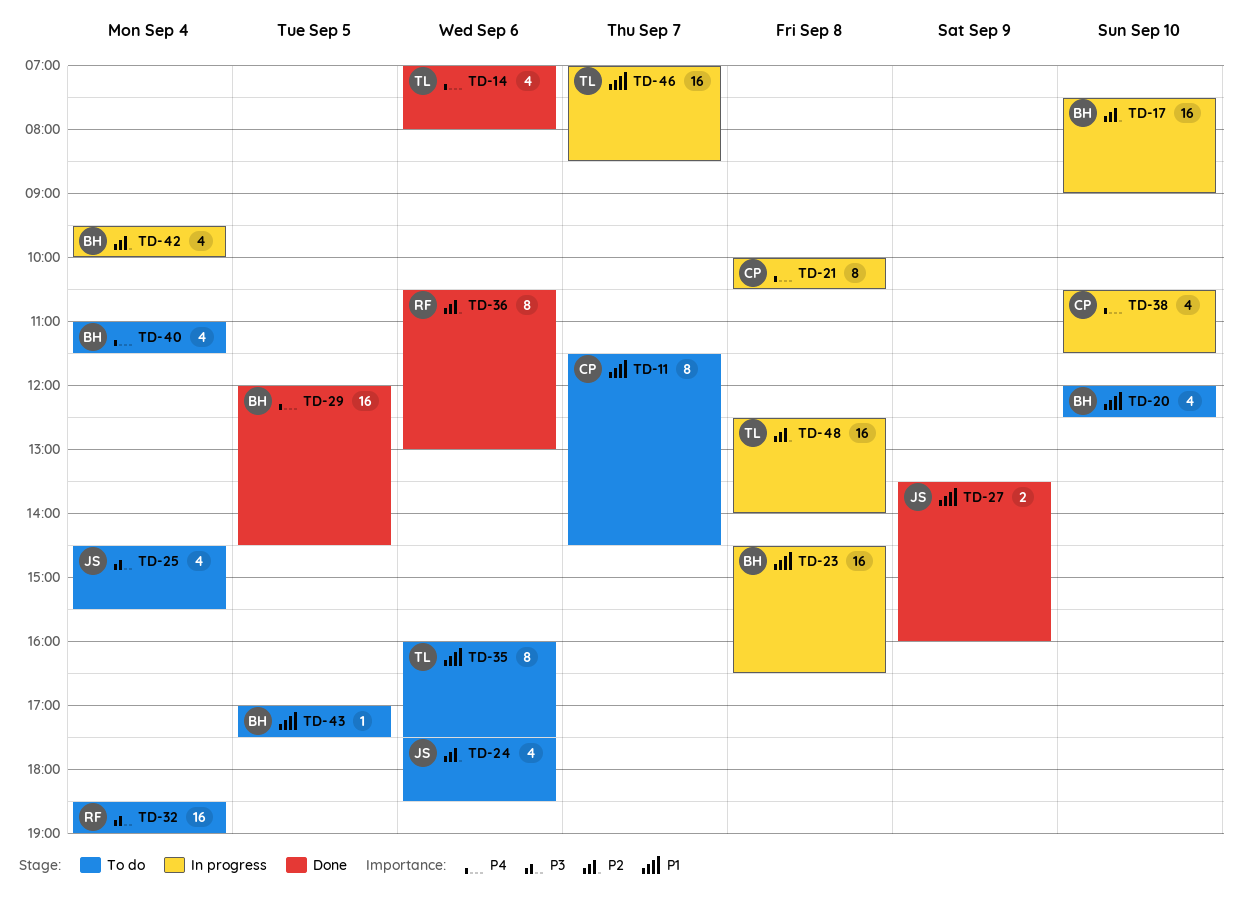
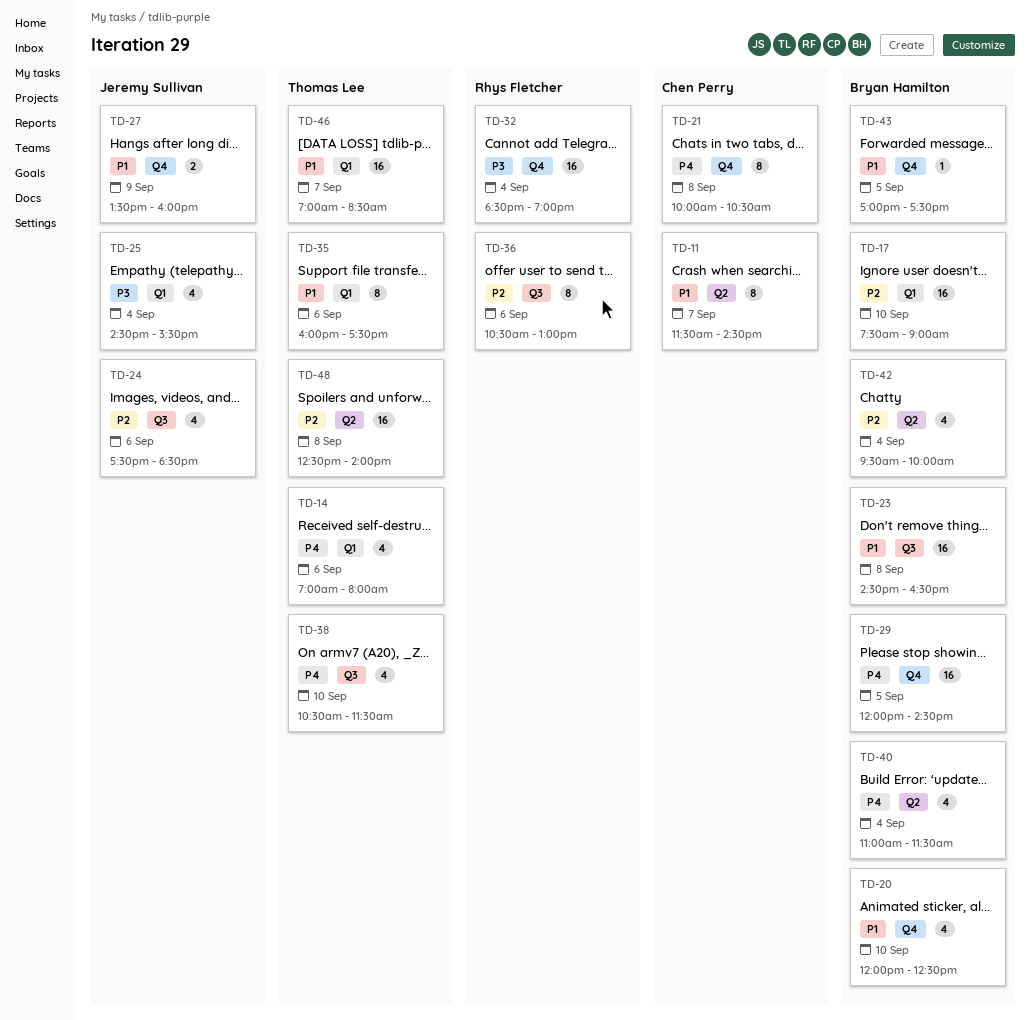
TD-38, owner: Chen Perry -> Thomas Lee

